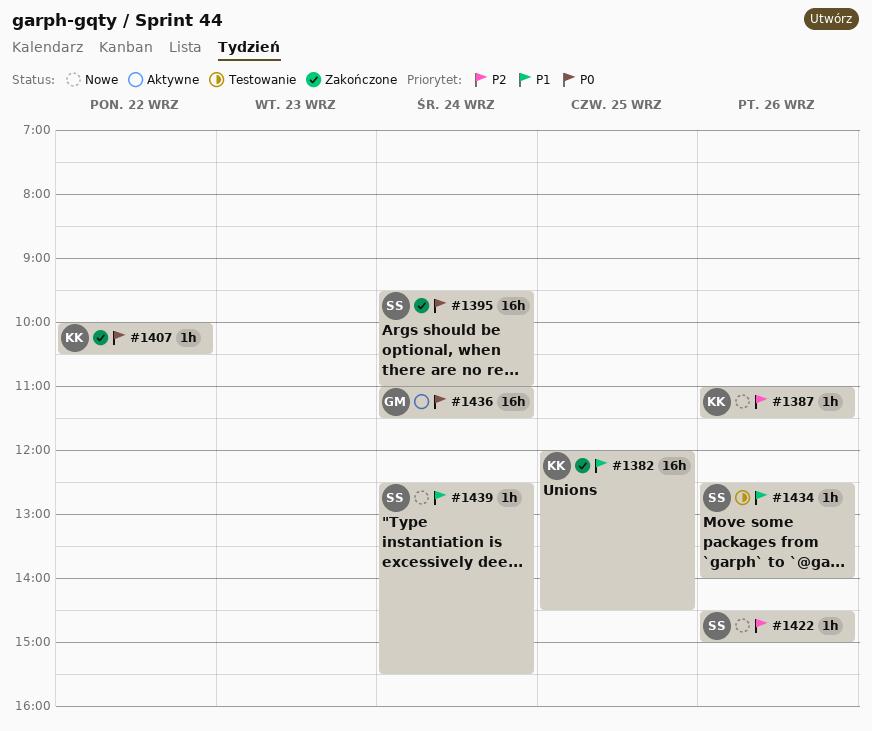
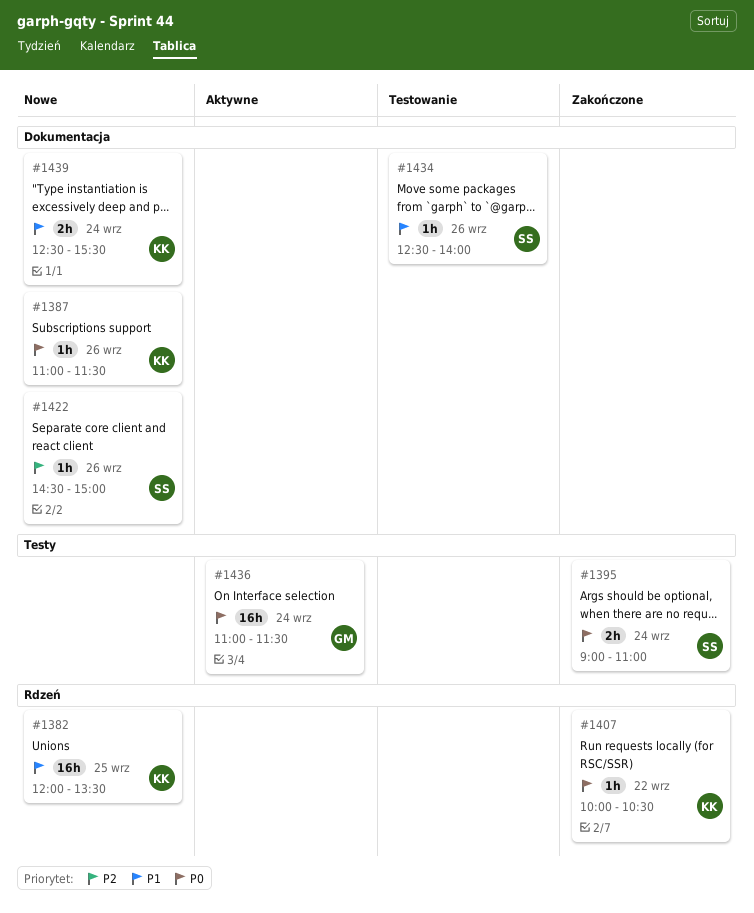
#1382, status: Zakończone -> Nowe
#1382, ends: 14:30 -> 13:30
#1387, priority: P2 -> P0
#1395, estimate: 16h -> 2h
#1395, begins: 09:30 -> 09:00
#1439, owner: SS -> KK
#1439, estimate: 1h -> 2h

